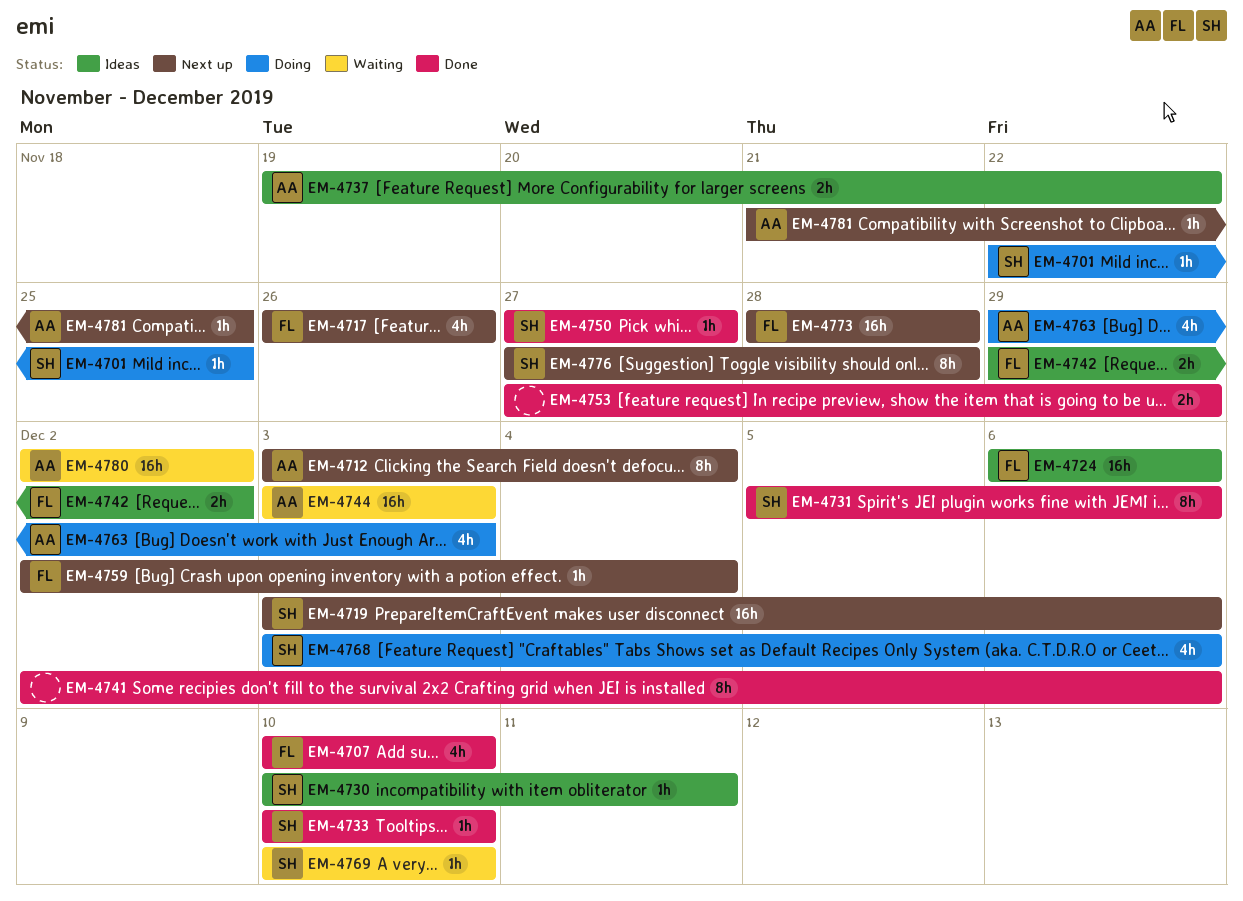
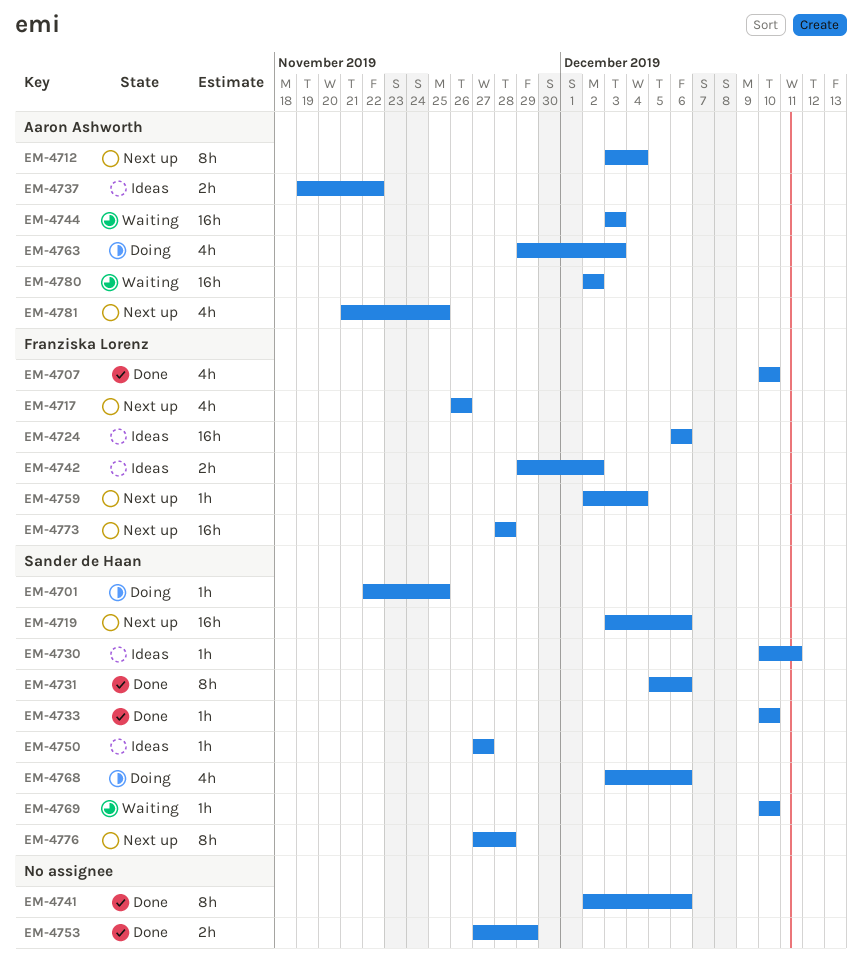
EM-4750, status: Done -> Ideas
EM-4781, estimate: 1h -> 4h

